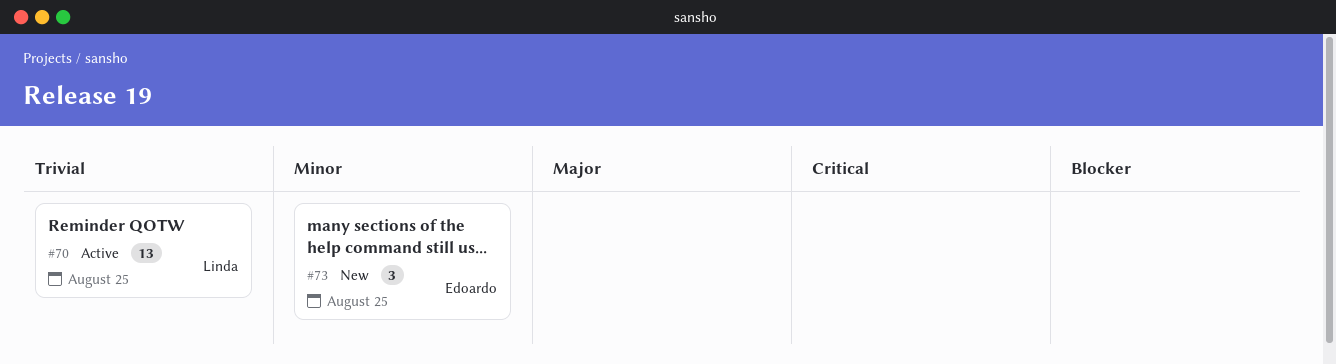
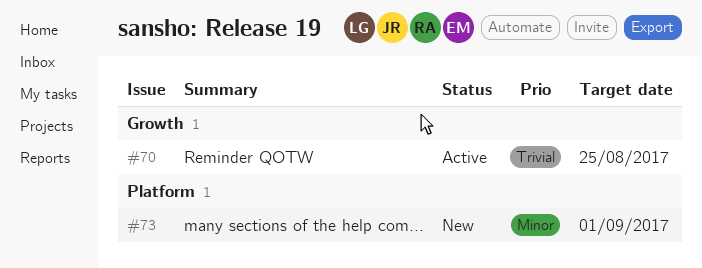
#73, due: Aug 25 -> Sep 1

